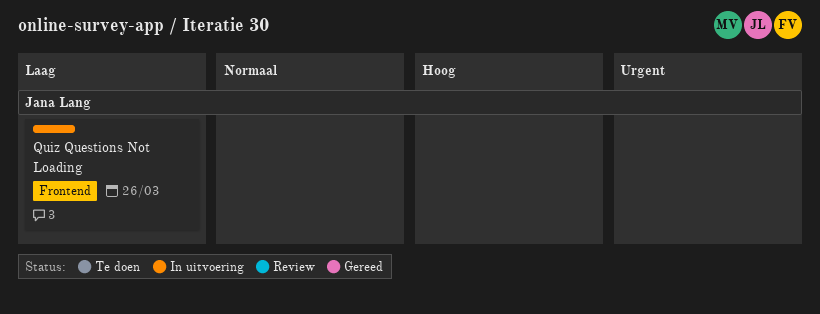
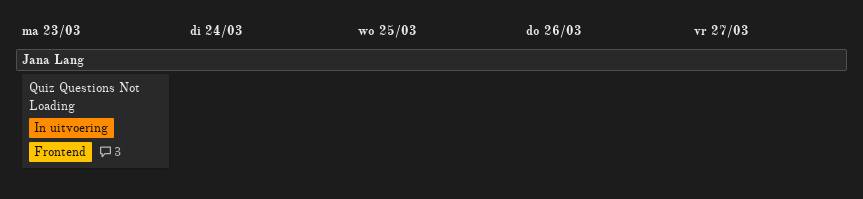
Quiz Questions Not Loading, due: Mar 26 -> Mar 23

